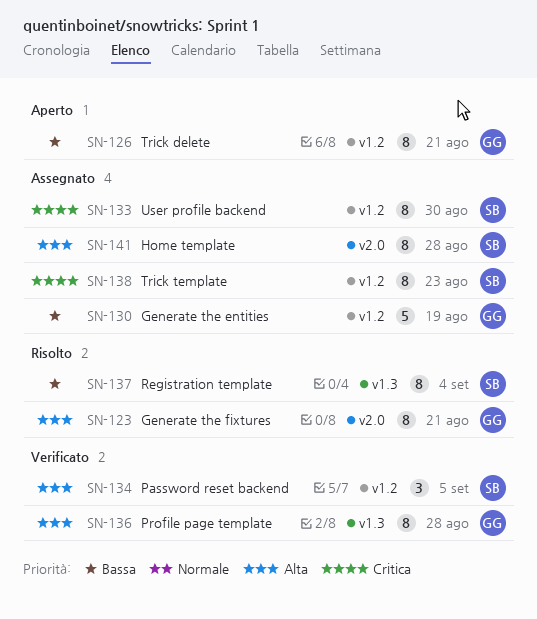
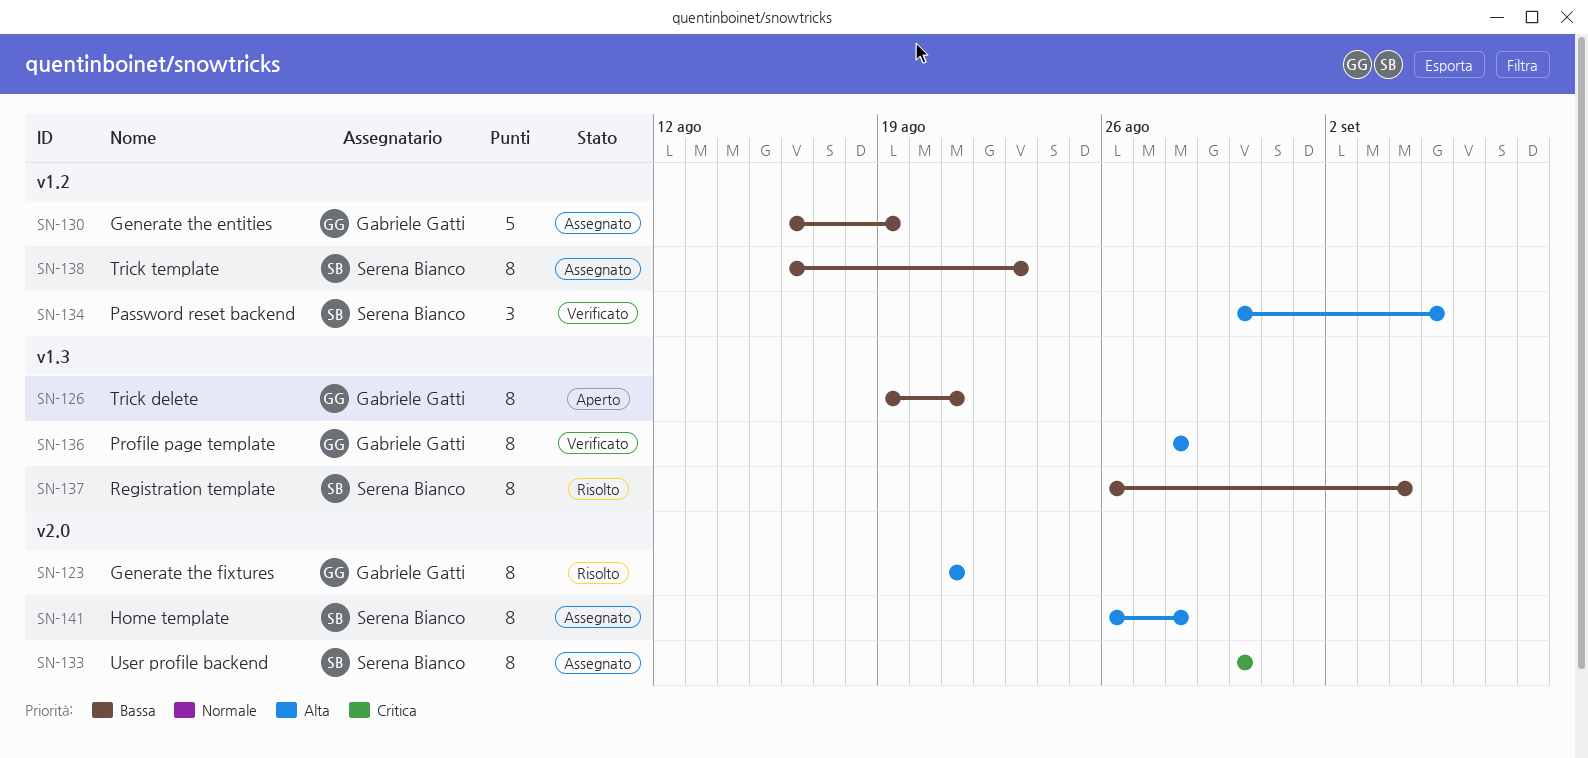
SN-126, label: v1.2 -> v1.3
SN-133, label: v1.2 -> v2.0
SN-138, priority: Critica -> Bassa

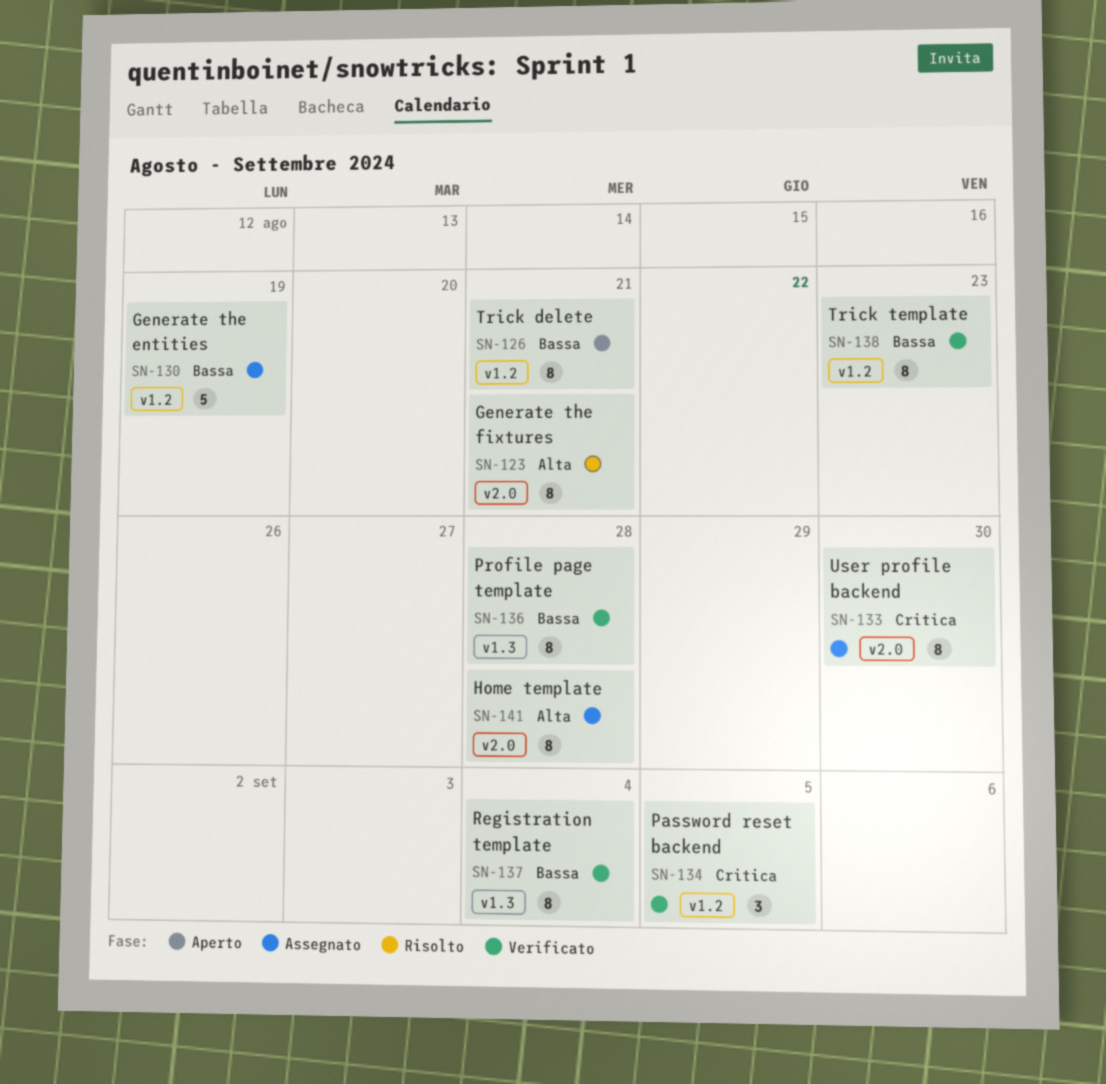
SN-126, label: v1.3 -> v1.2
SN-134, priority: Alta -> Critica
SN-136, priority: Alta -> Bassa
SN-137, status: Risolto -> Verificato
SN-138, status: Assegnato -> Verificato

